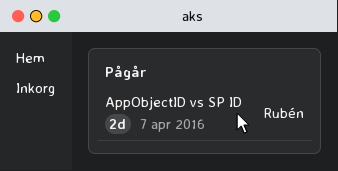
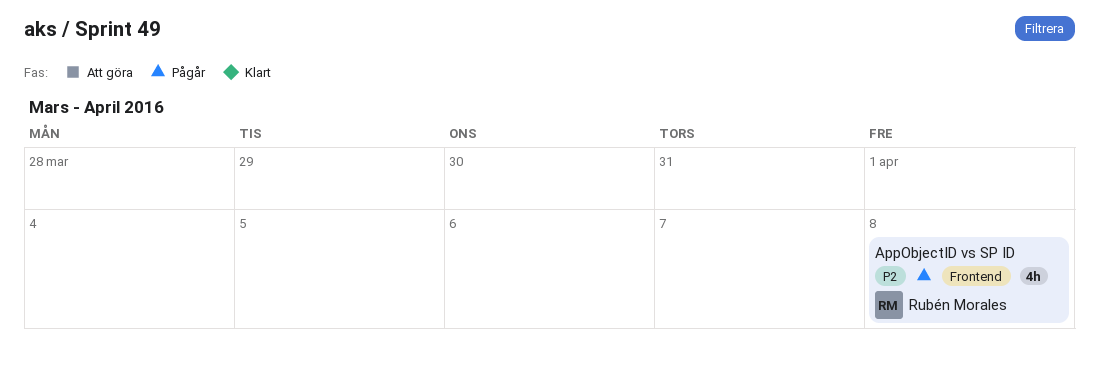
AppObjectID vs SP ID, estimate: 2d -> 4h
AppObjectID vs SP ID, due: Apr 7 -> Apr 8

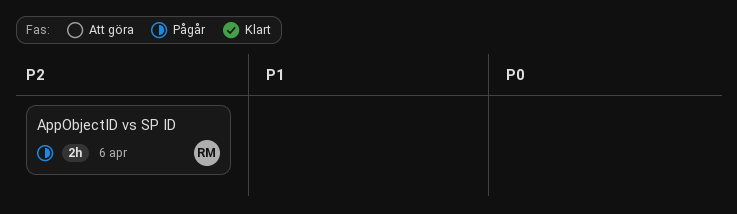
AppObjectID vs SP ID, estimate: 4h -> 2h
AppObjectID vs SP ID, due: Apr 8 -> Apr 6

